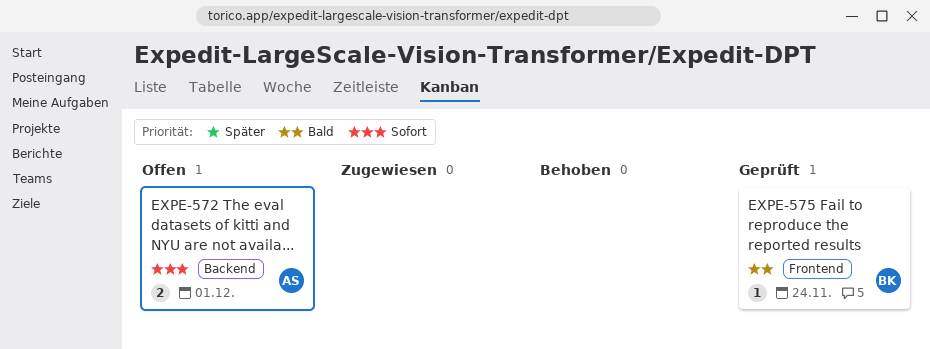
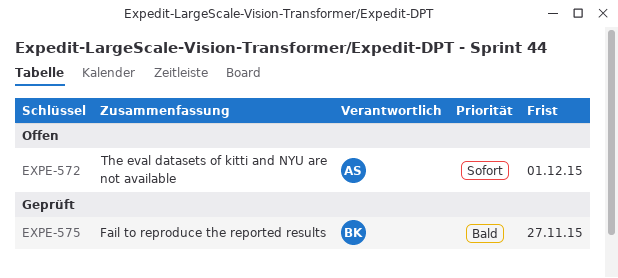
EXPE-575, due: Nov 24 -> Nov 27

